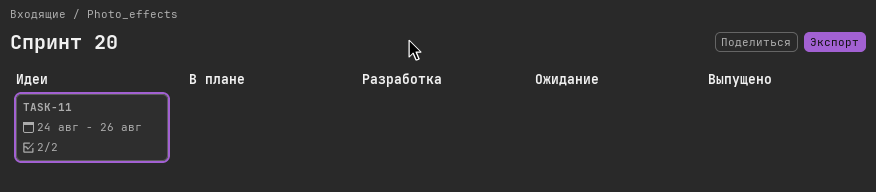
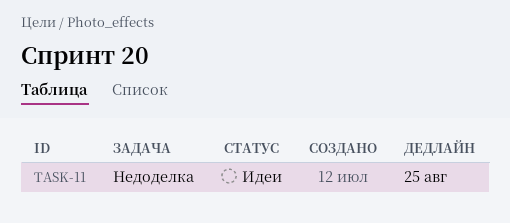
TASK-11, due: Aug 26 -> Aug 25

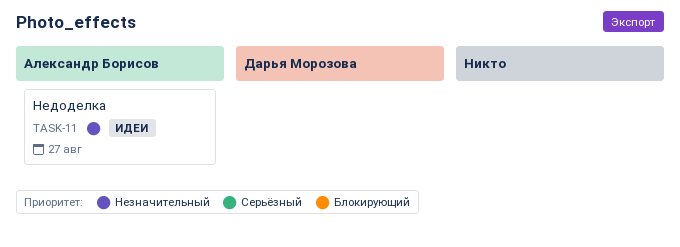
TASK-11, due: Aug 25 -> Aug 27

